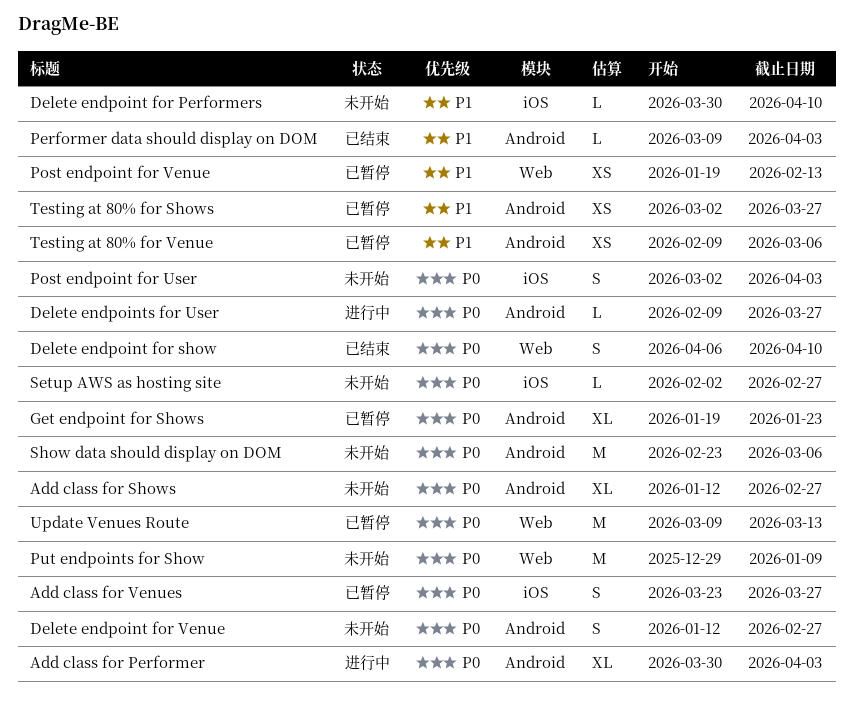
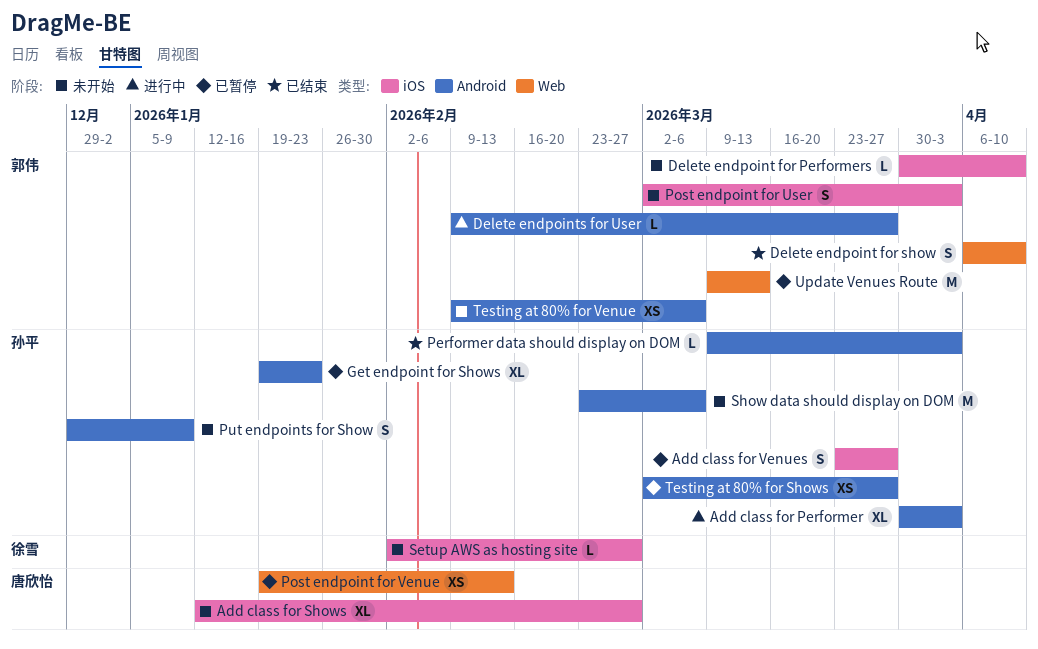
Add class for Shows, label: Android -> iOS
Delete endpoint for Venue: present -> none
Put endpoints for Show, label: Web -> Android
Put endpoints for Show, estimate: M -> S
Testing at 80% for Venue, status: 已暂停 -> 未开始

